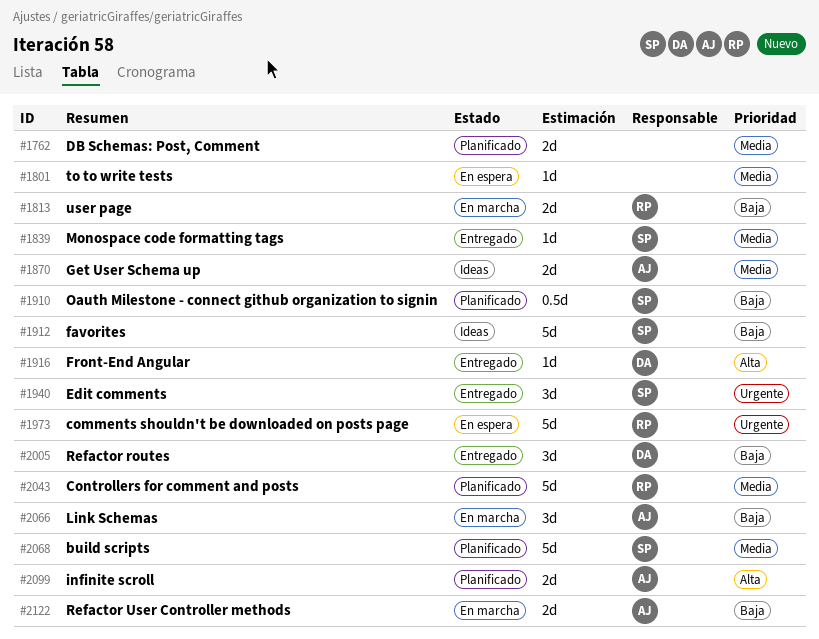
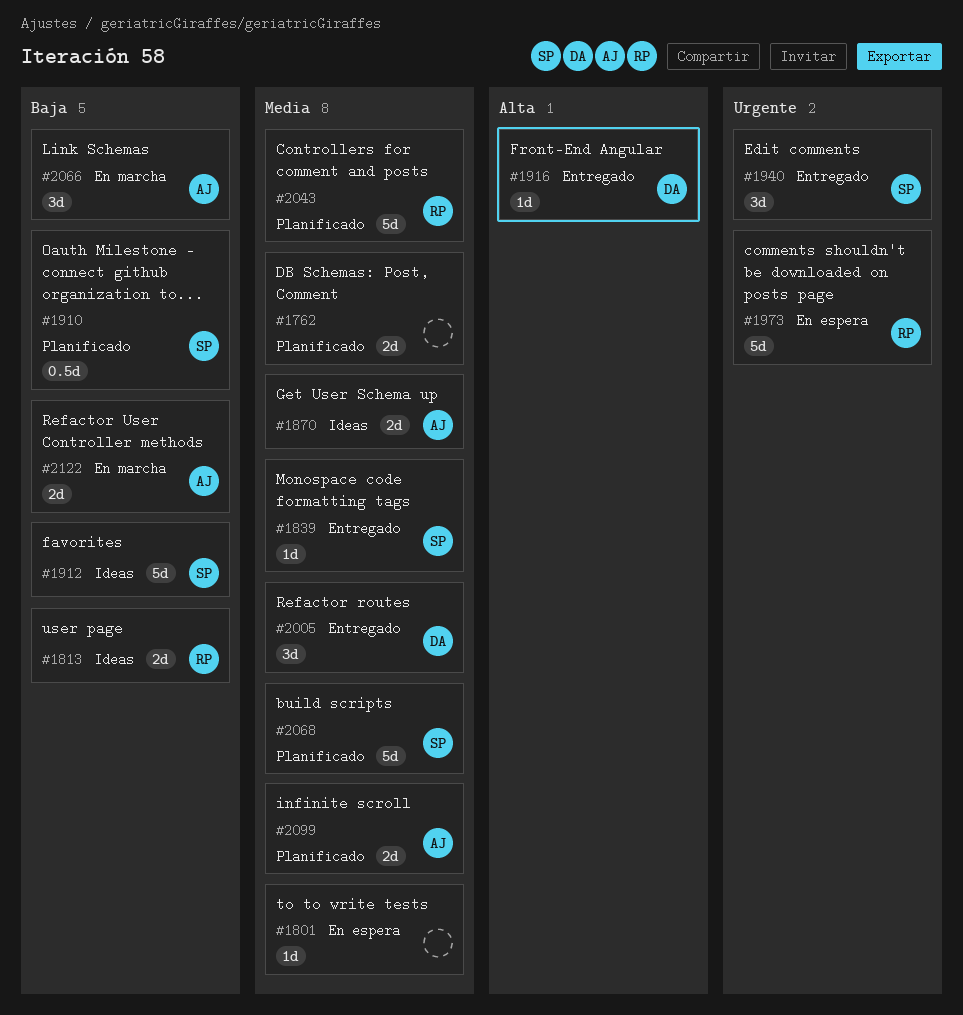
#1813, status: En marcha -> Ideas
#2005, priority: Baja -> Media
#2099, priority: Alta -> Media

